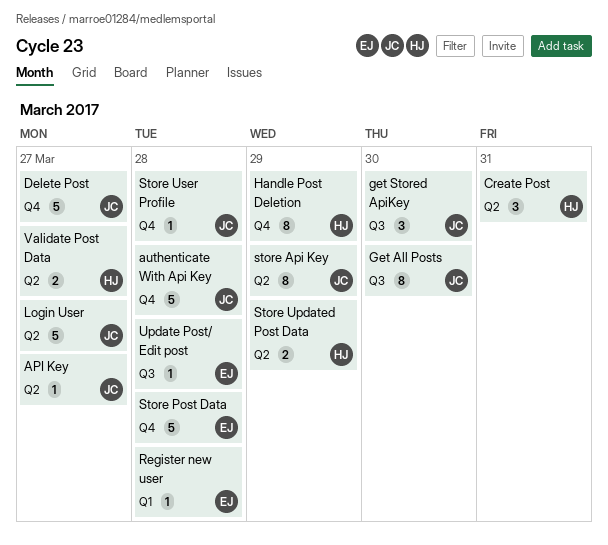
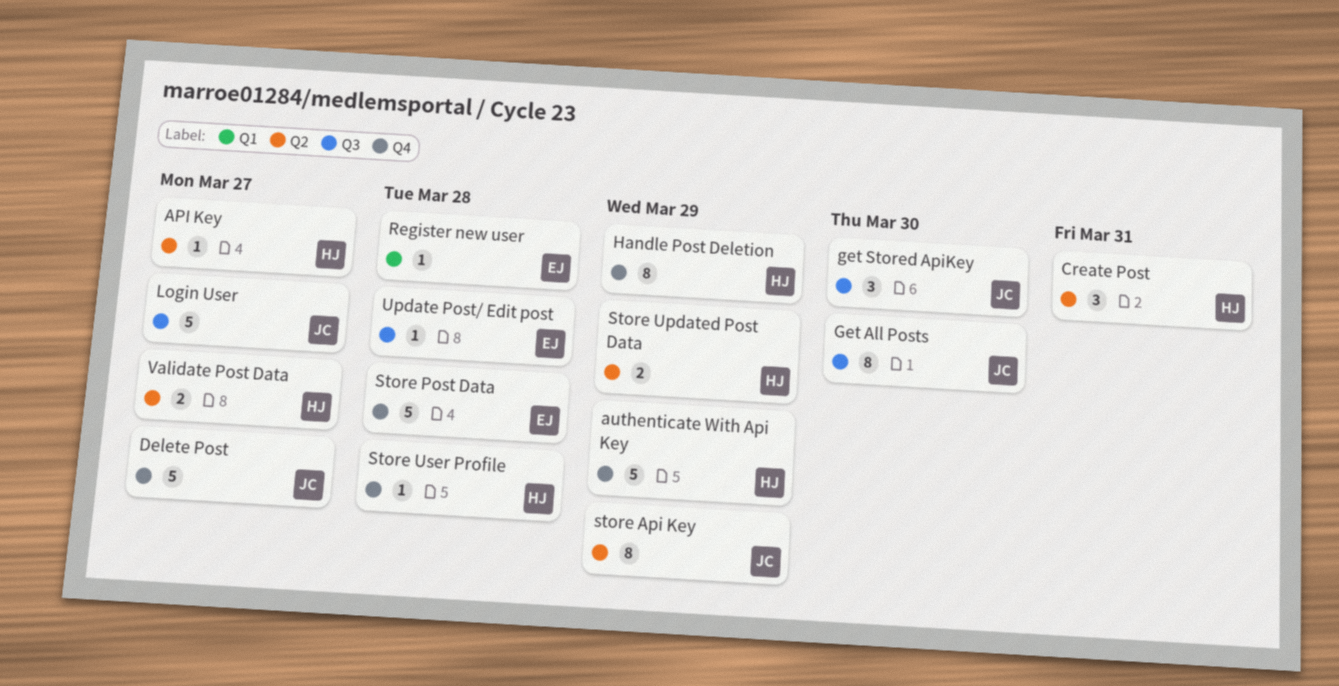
API Key, owner: JC -> HJ
authenticate With Api Key, owner: JC -> HJ
authenticate With Api Key, due: Mar 28 -> Mar 29
Login User, label: Q2 -> Q3
Store User Profile, owner: JC -> HJ

